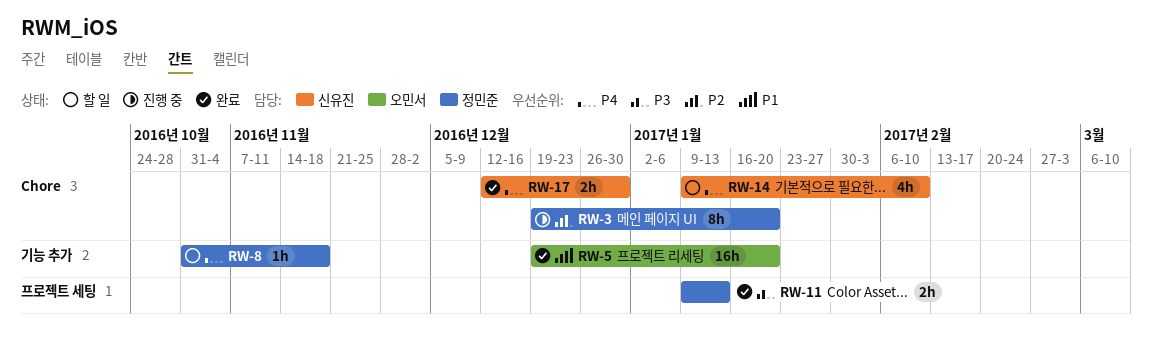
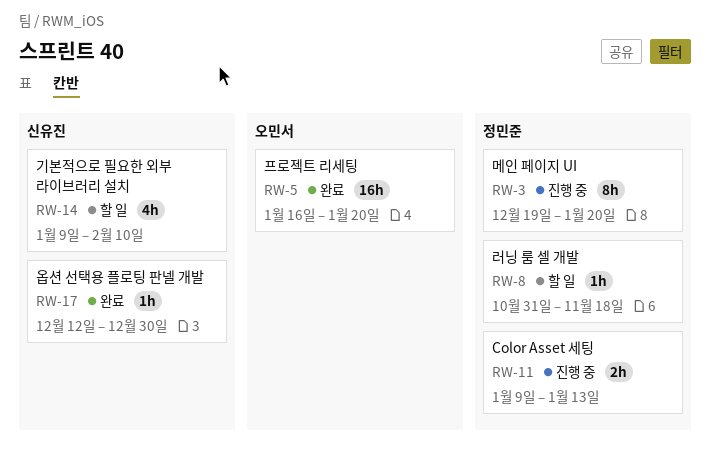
RW-5, start: Dec 19 -> Jan 16
RW-11, status: 완료 -> 진행 중
RW-17, estimate: 2h -> 1h

